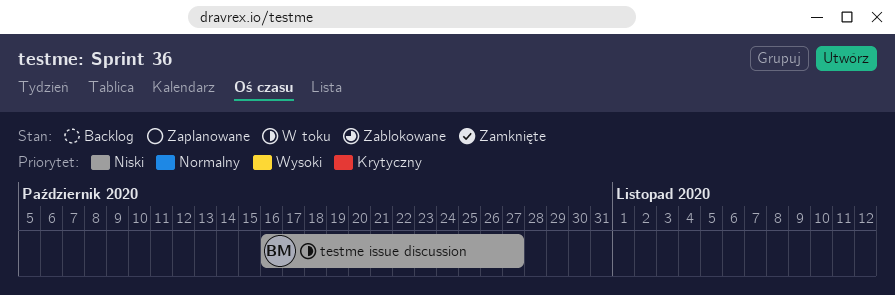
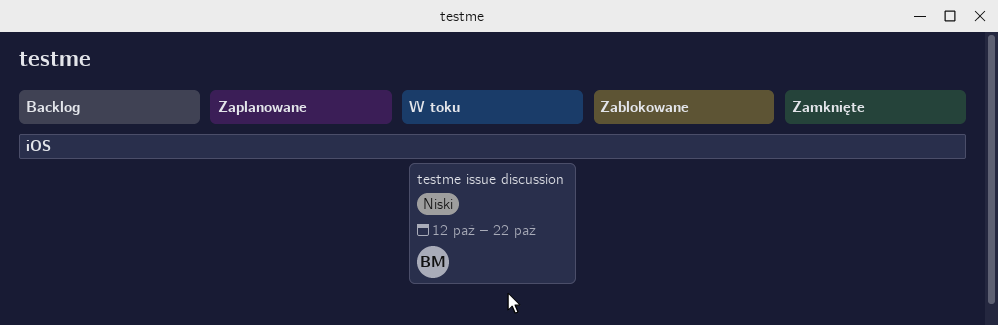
testme issue discussion, start: Oct 16 -> Oct 12
testme issue discussion, due: Oct 27 -> Oct 22

